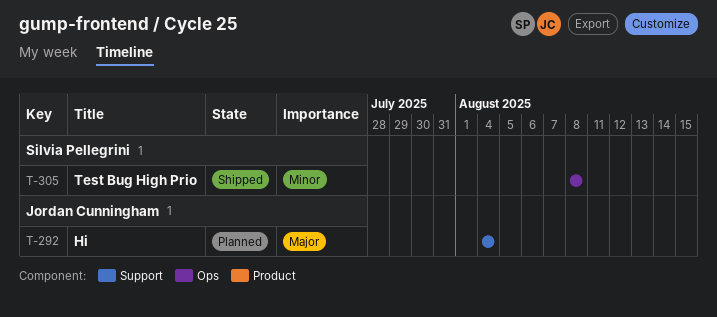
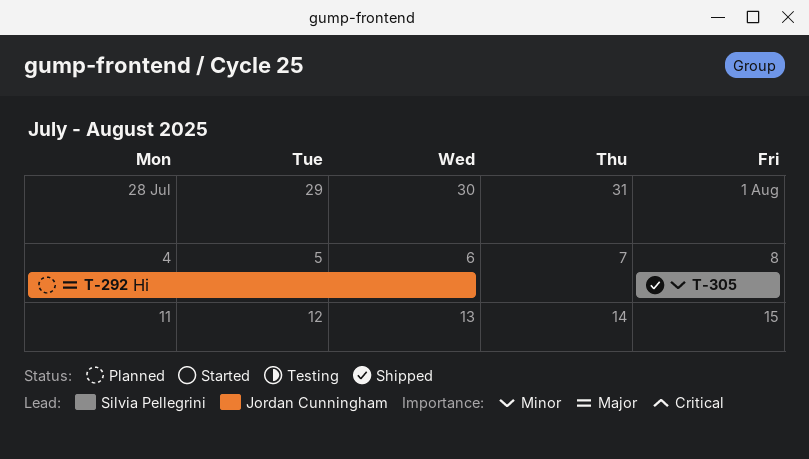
T-292, due: Aug 4 -> Aug 6

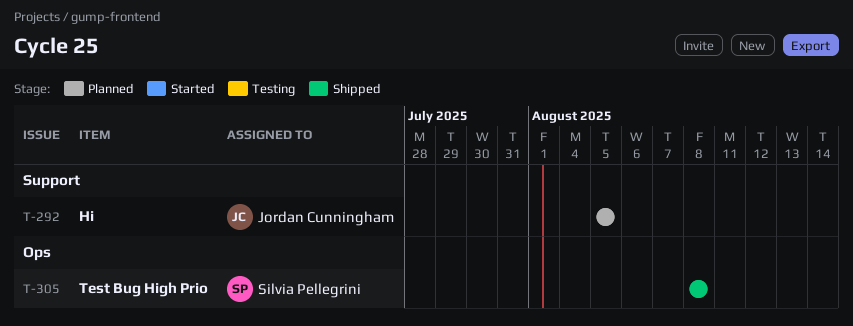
T-292, start: Aug 4 -> Aug 5
T-292, due: Aug 6 -> Aug 5

